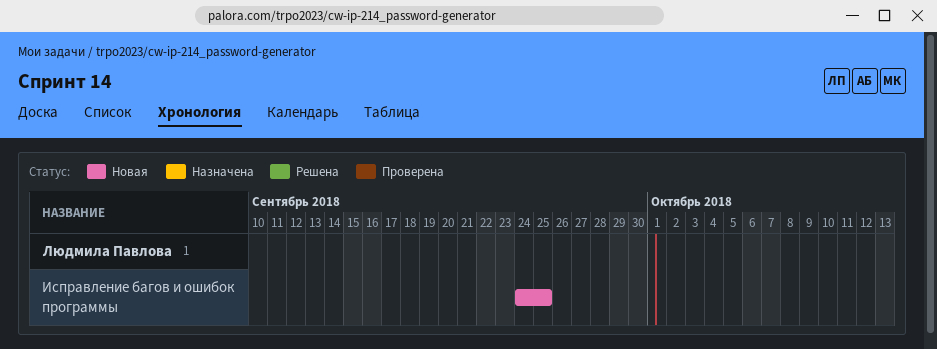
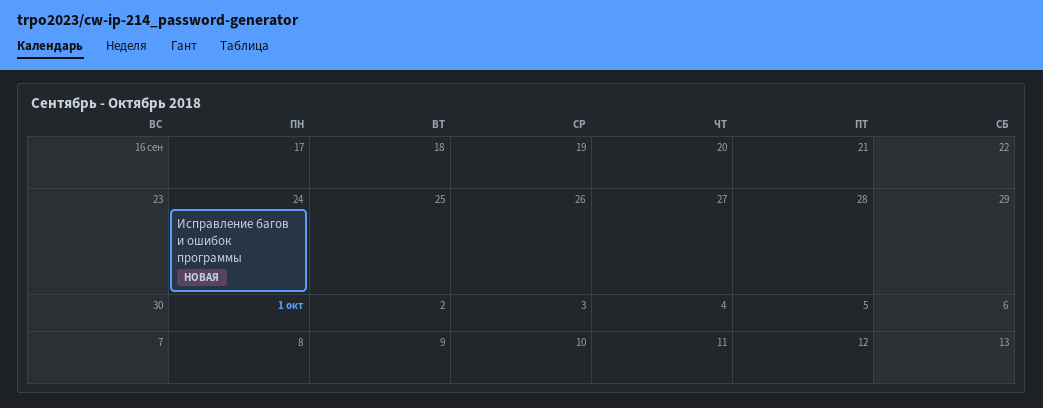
Исправление багов и ошибок программы, due: Sep 25 -> Sep 24

